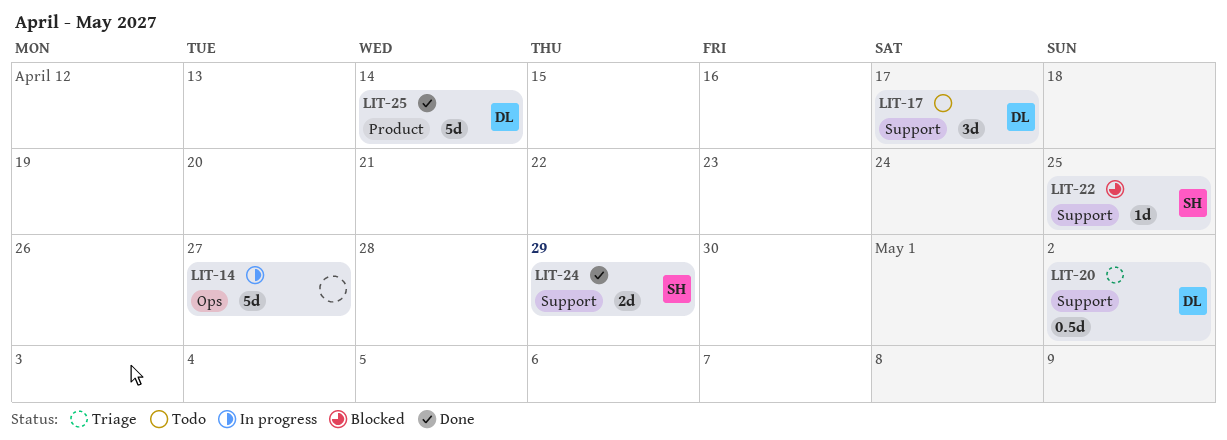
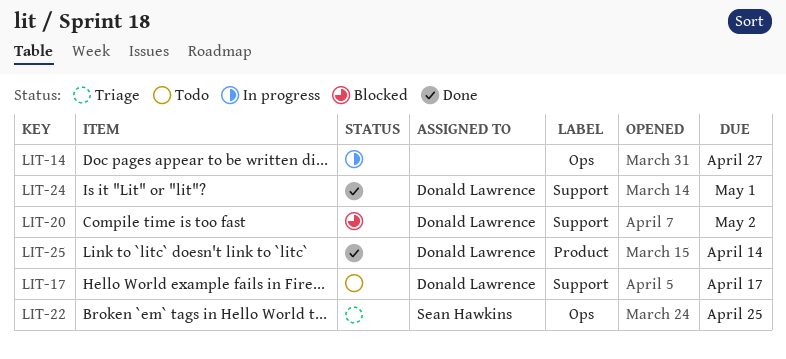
LIT-20, status: Triage -> Blocked
LIT-22, status: Blocked -> Triage
LIT-22, label: Support -> Ops
LIT-24, owner: Sean Hawkins -> Donald Lawrence
LIT-24, due: Apr 29 -> May 1

